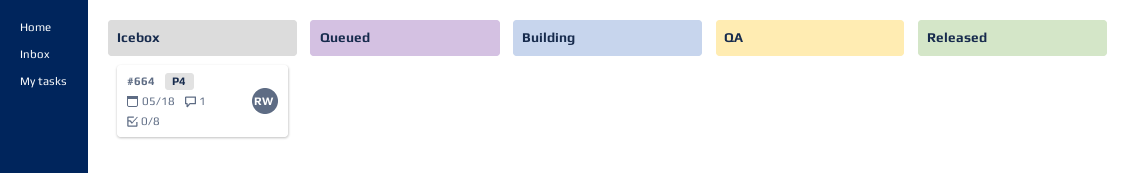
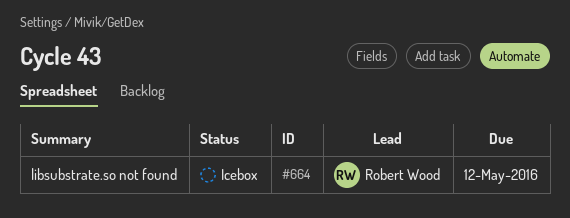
#664, due: May 18 -> May 12

